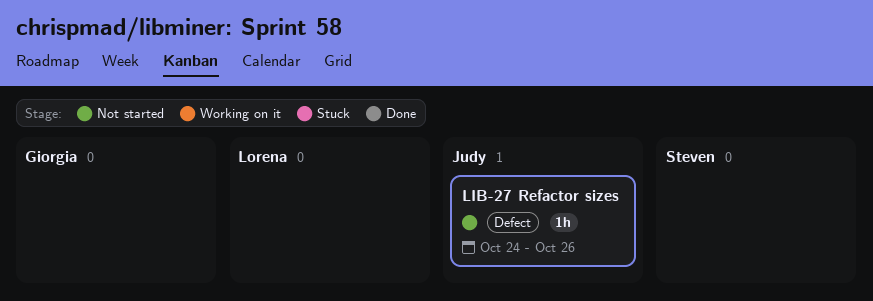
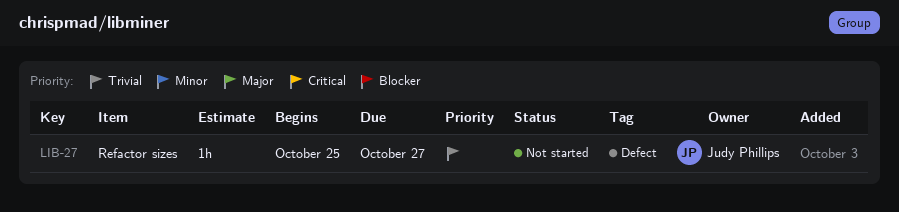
LIB-27, start: Oct 24 -> Oct 25
LIB-27, due: Oct 26 -> Oct 27

